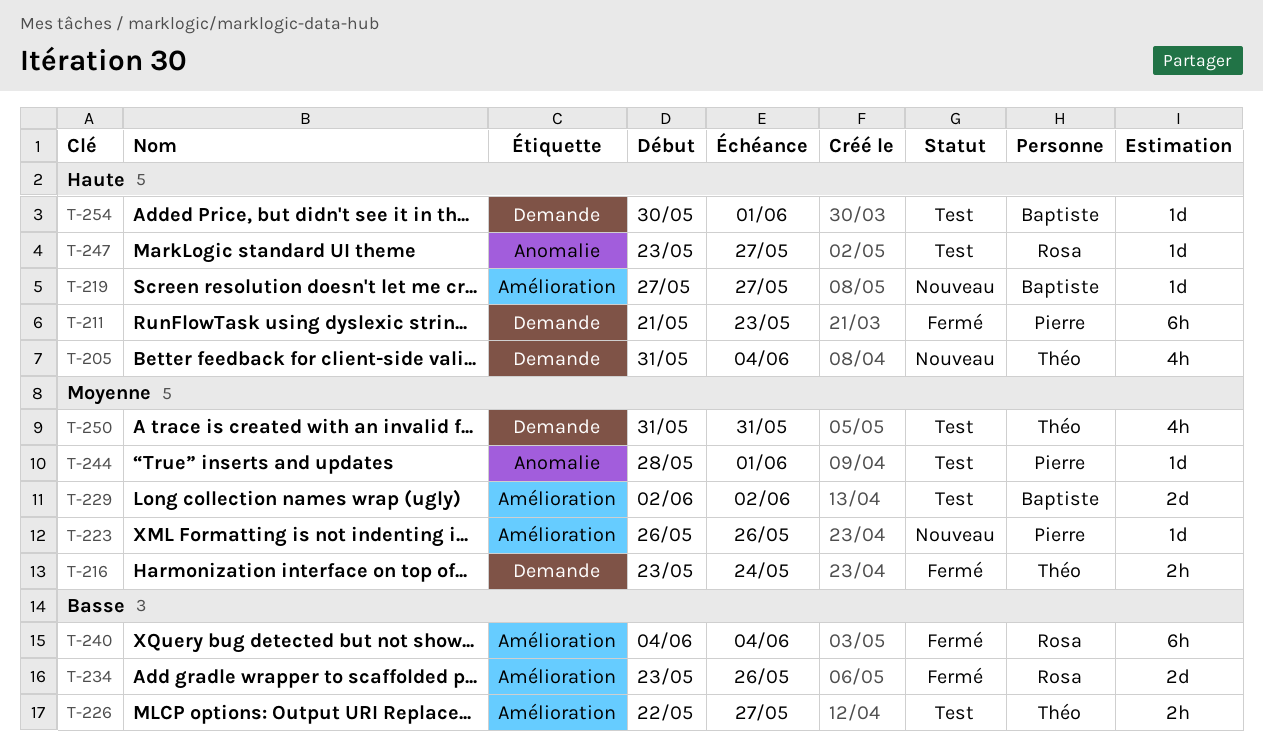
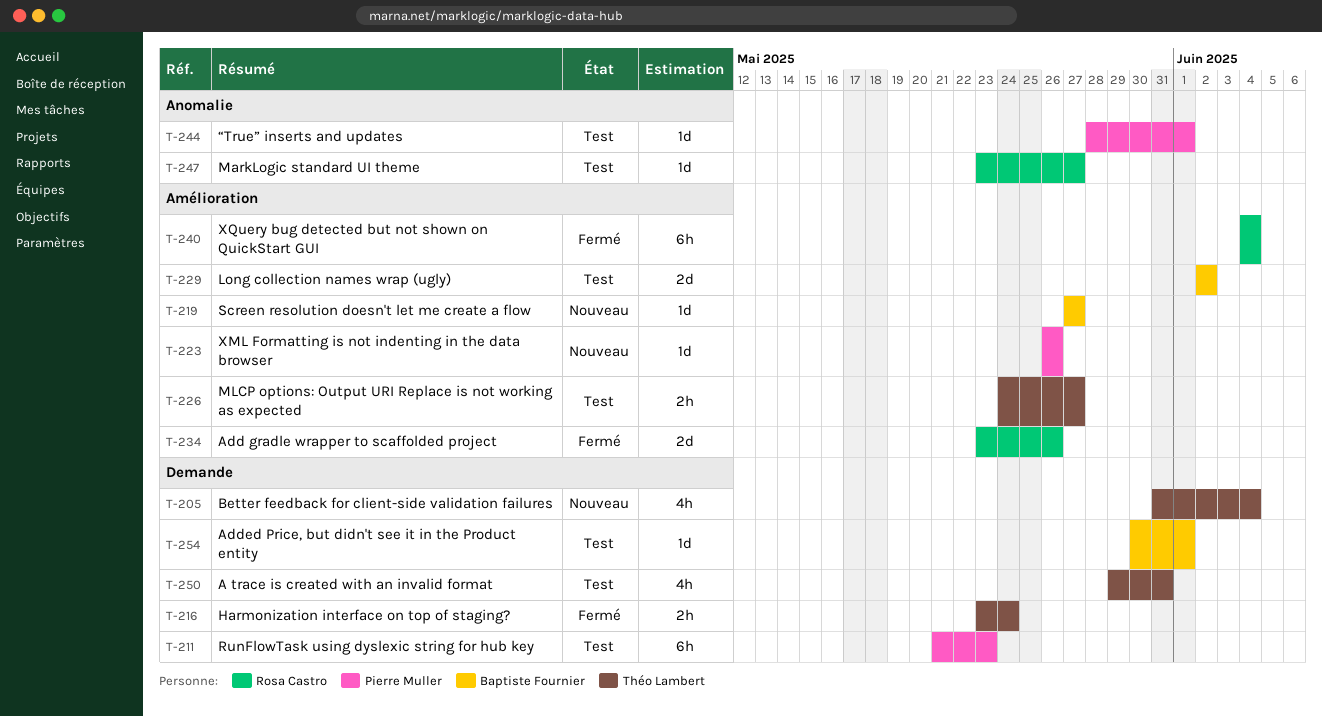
T-211, status: Fermé -> Test
T-226, start: May 22 -> May 24
T-250, start: May 31 -> May 29

